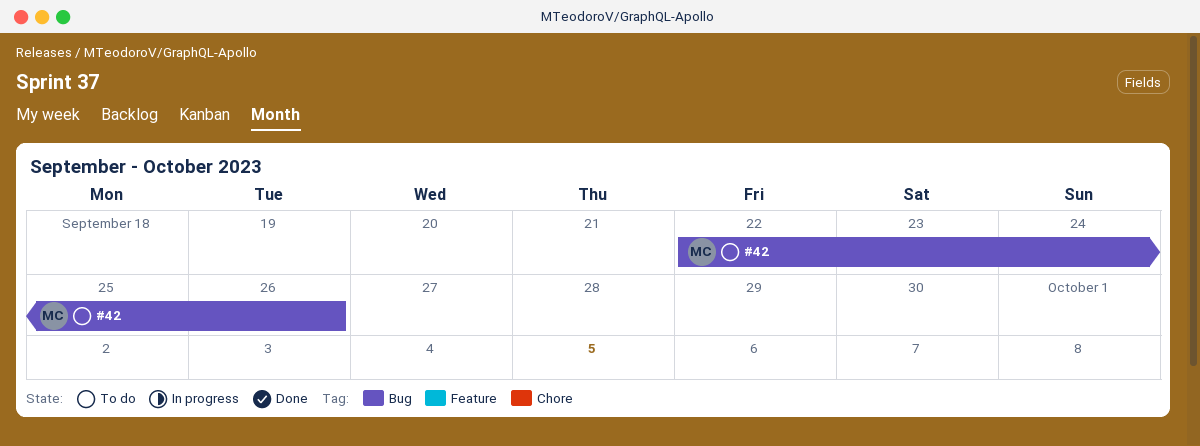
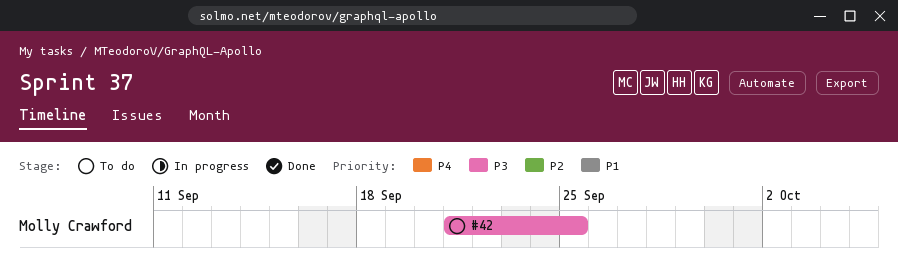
#42, start: Sep 22 -> Sep 21
#42, due: Sep 26 -> Sep 25

